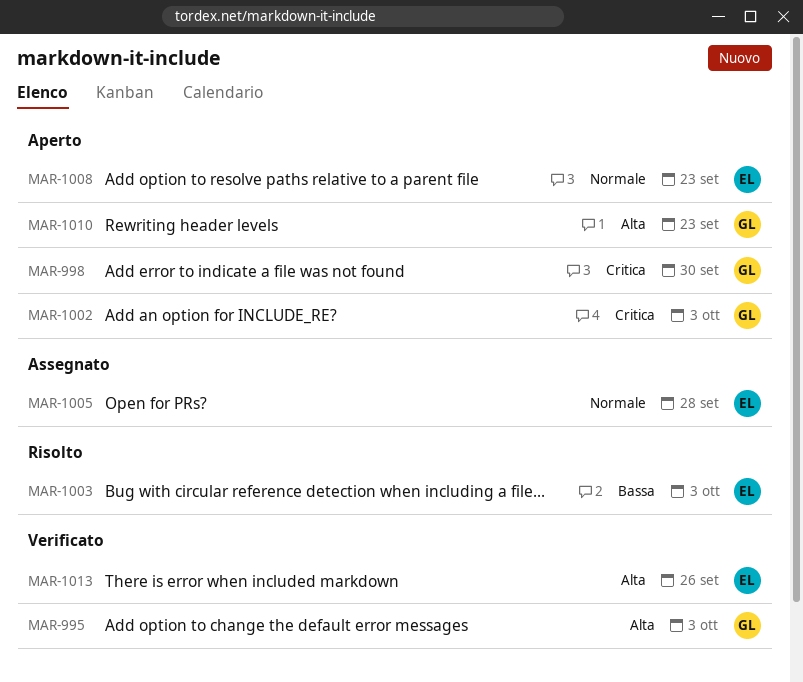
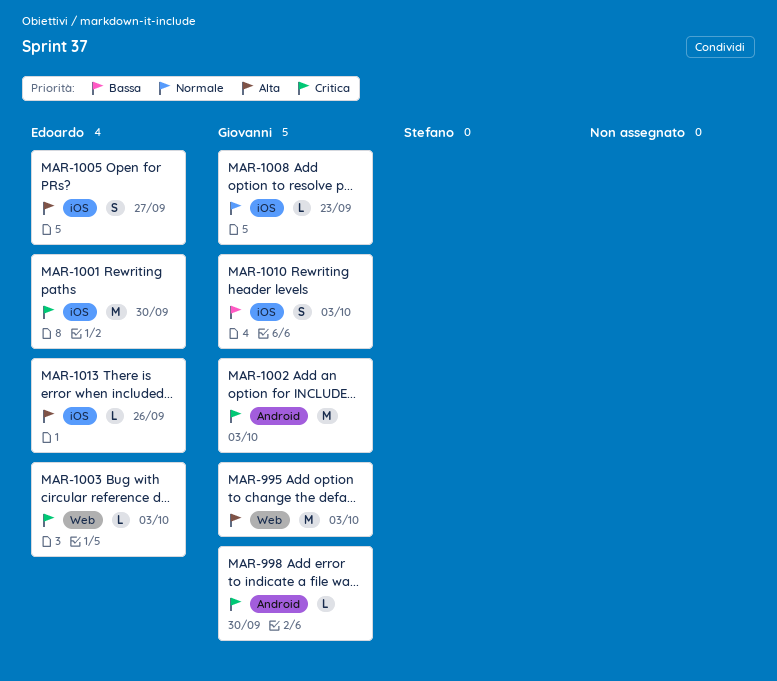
MAR-1001: none -> present
MAR-1003, priority: Bassa -> Critica
MAR-1005, priority: Normale -> Alta
MAR-1005, due: Sep 28 -> Sep 27
MAR-1008, owner: Edoardo -> Giovanni
MAR-1010, priority: Alta -> Bassa
MAR-1010, due: Sep 23 -> Oct 3

